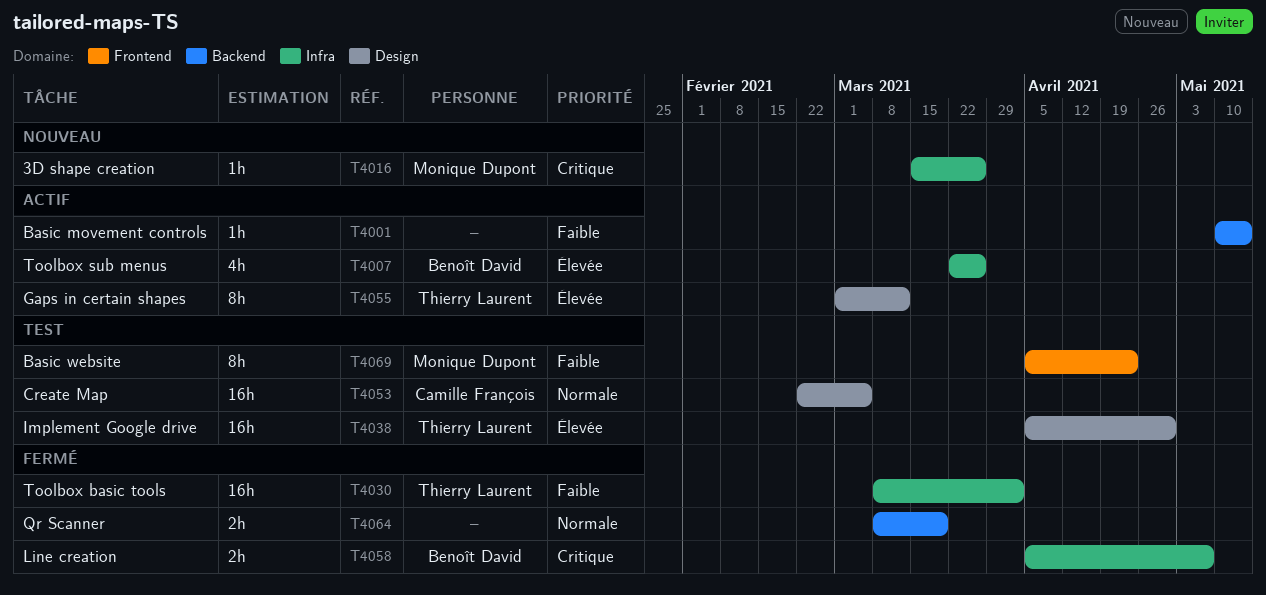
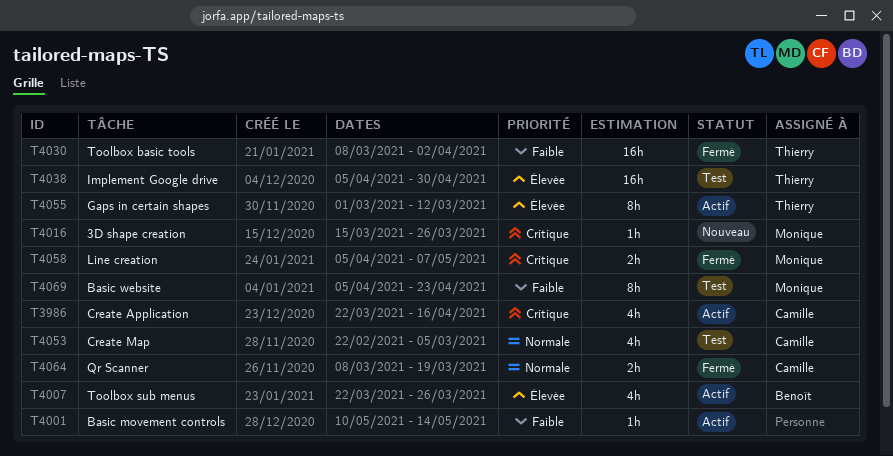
T3986: none -> present
T4053, estimate: 16h -> 4h
T4058, owner: Benoît David -> Monique Dupont
T4064, owner: none -> Camille François

